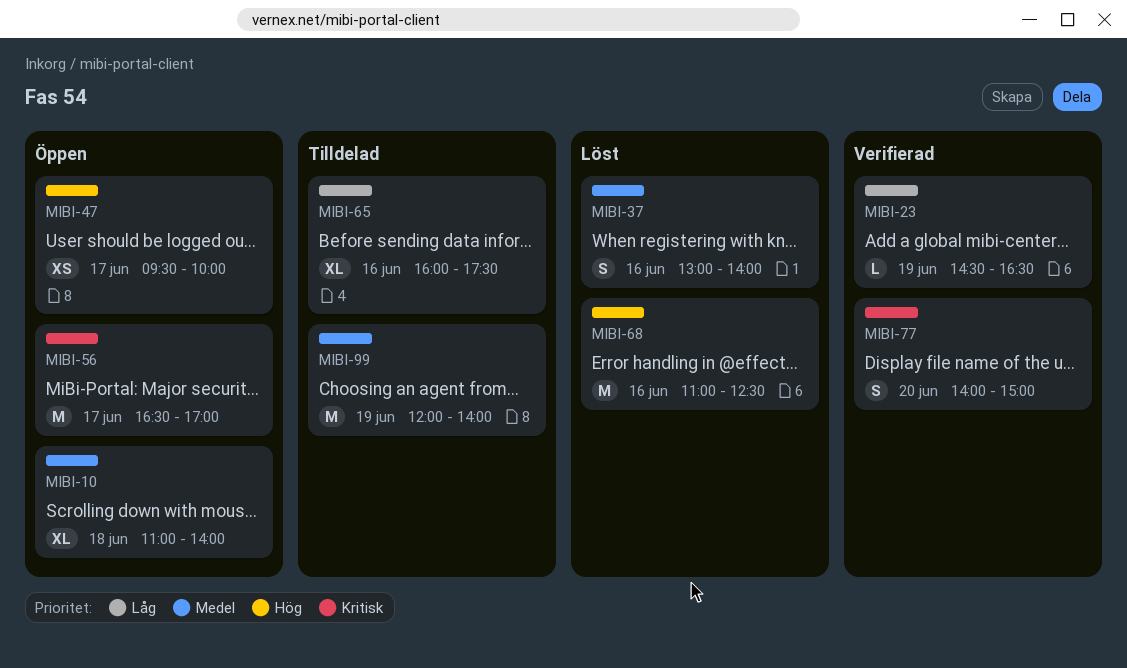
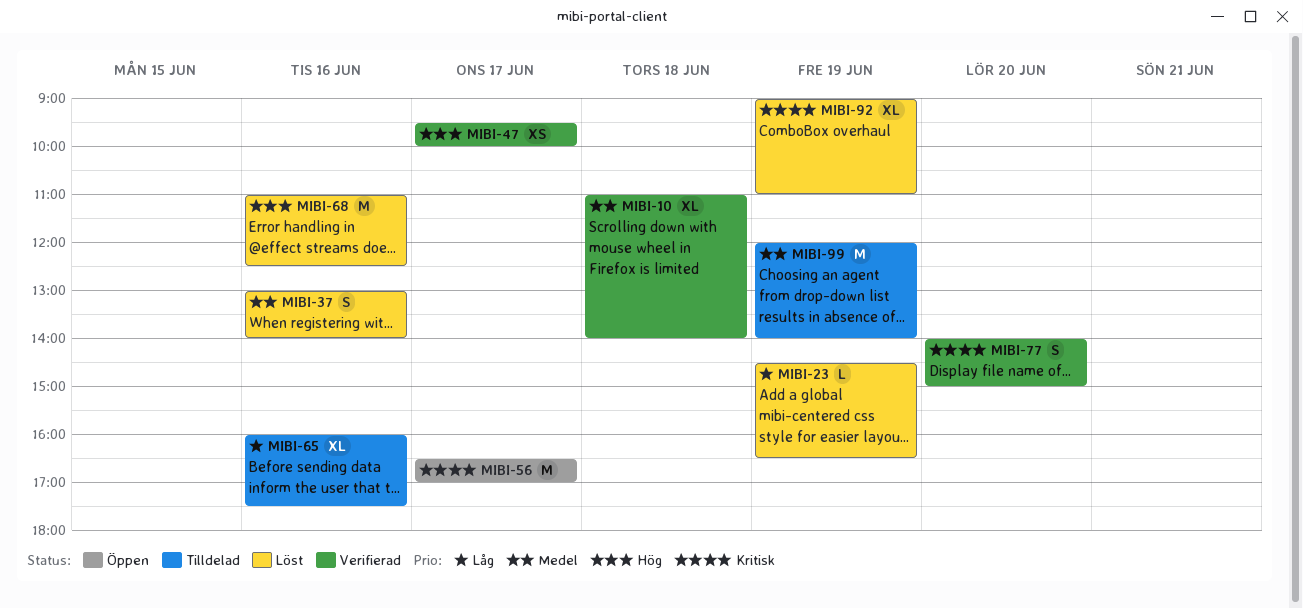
MIBI-10, status: Öppen -> Verifierad
MIBI-23, status: Verifierad -> Löst
MIBI-47, status: Öppen -> Verifierad
MIBI-92: none -> present

